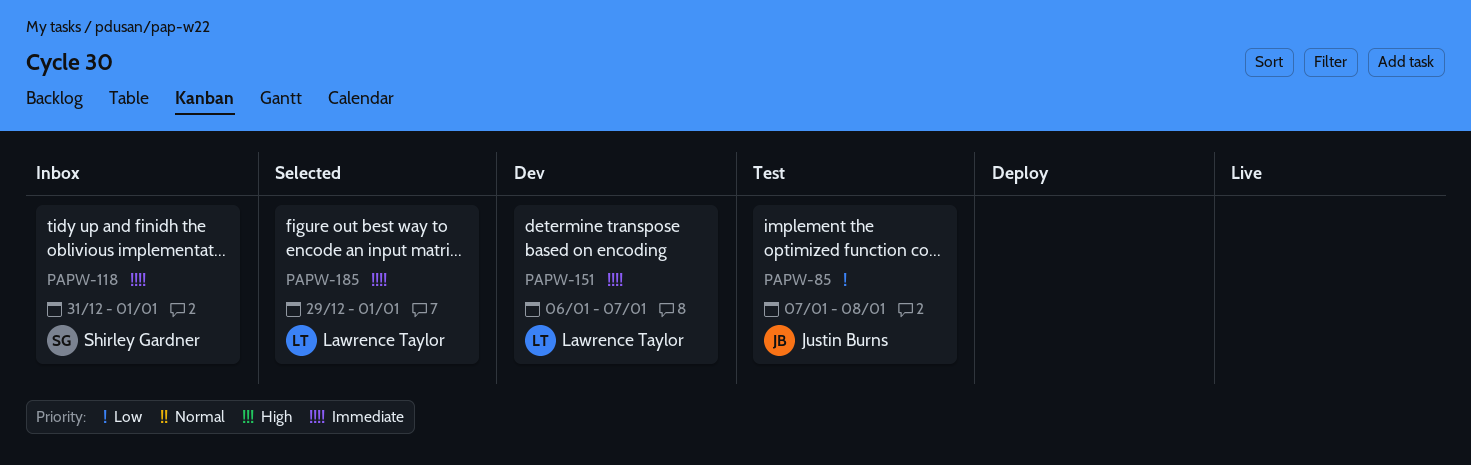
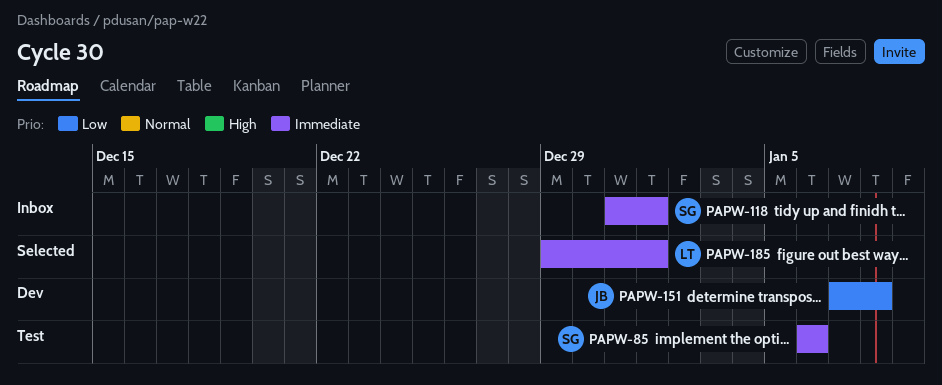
PAPW-85, owner: Justin Burns -> Shirley Gardner
PAPW-85, priority: Low -> Immediate
PAPW-85, start: Jan 7 -> Jan 6
PAPW-85, due: Jan 8 -> Jan 6
PAPW-151, owner: Lawrence Taylor -> Justin Burns
PAPW-151, priority: Immediate -> Low
PAPW-151, start: Jan 6 -> Jan 7
PAPW-151, due: Jan 7 -> Jan 8

